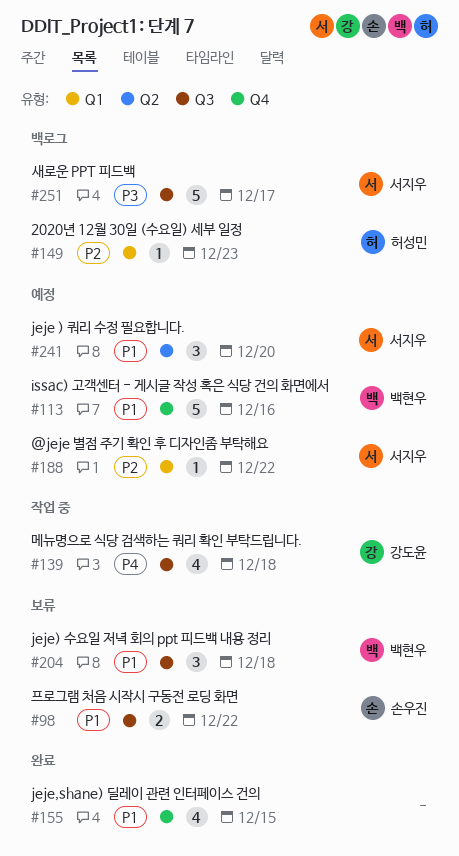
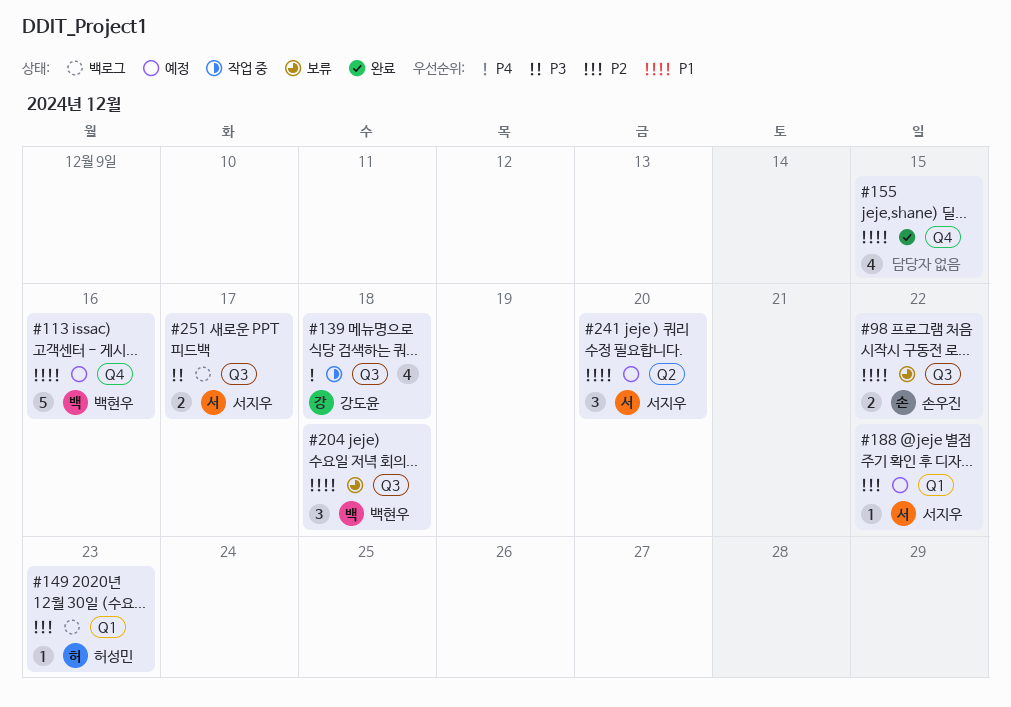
#251, estimate: 5 -> 2

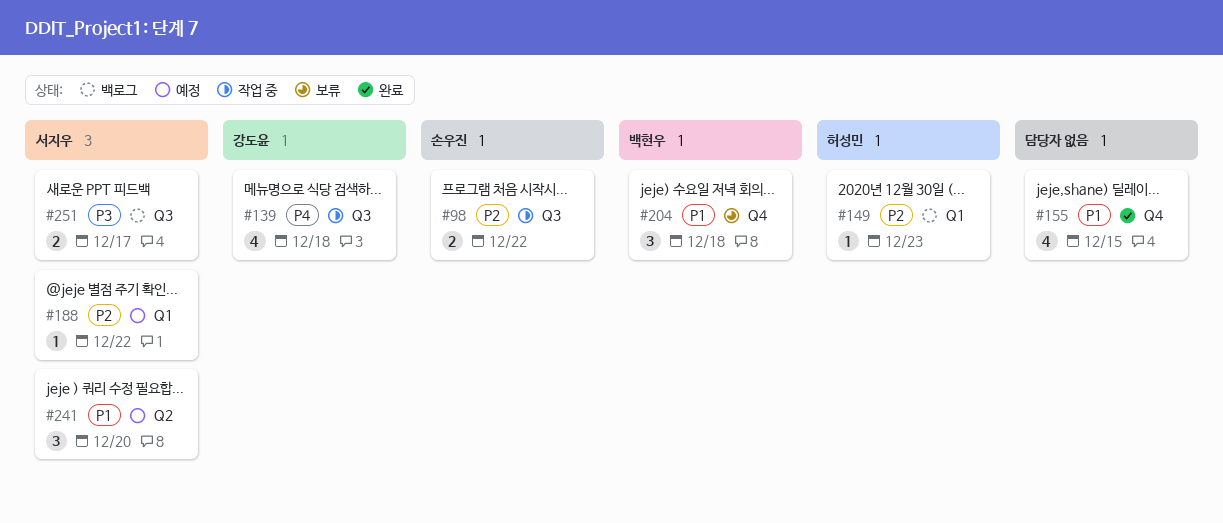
#98, status: 보류 -> 작업 중
#98, priority: P1 -> P2
#113: present -> none
#204, label: Q3 -> Q4

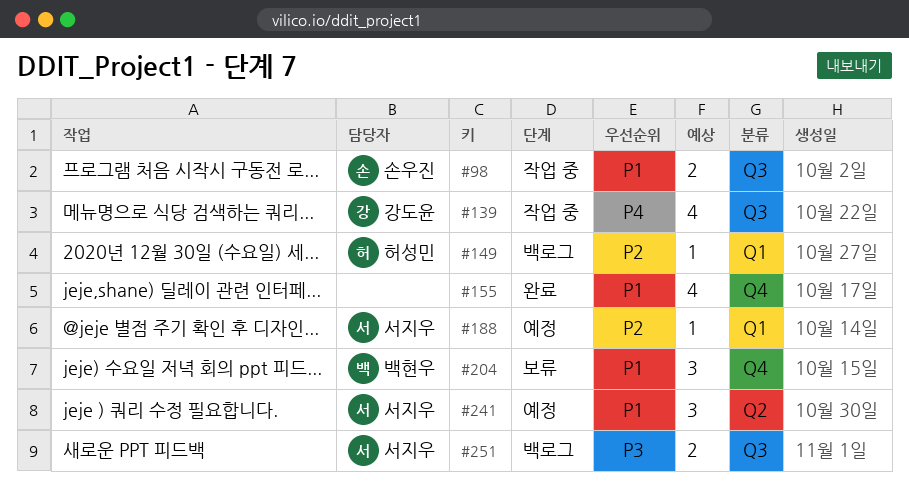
#98, priority: P2 -> P1

